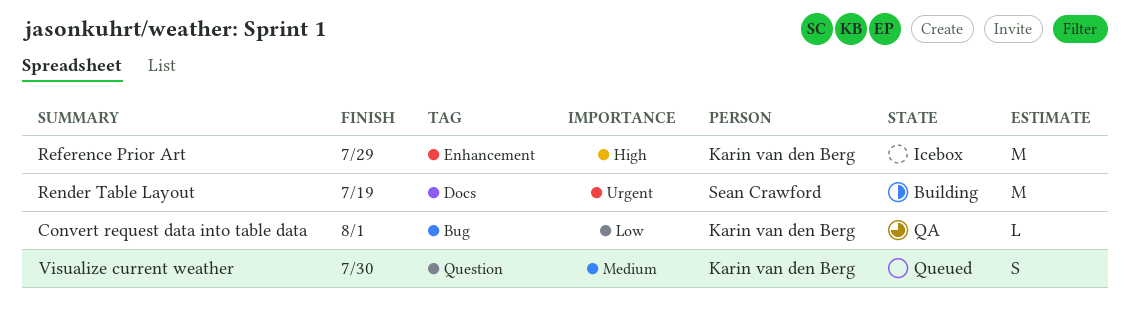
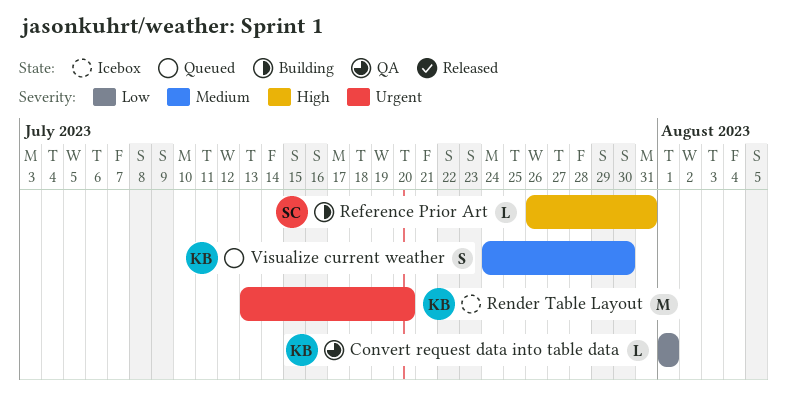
Reference Prior Art, status: Icebox -> Building
Reference Prior Art, owner: Karin van den Berg -> Sean Crawford
Reference Prior Art, estimate: M -> L
Reference Prior Art, due: Jul 29 -> Jul 31
Render Table Layout, status: Building -> Icebox
Render Table Layout, owner: Sean Crawford -> Karin van den Berg
Render Table Layout, due: Jul 19 -> Jul 20

